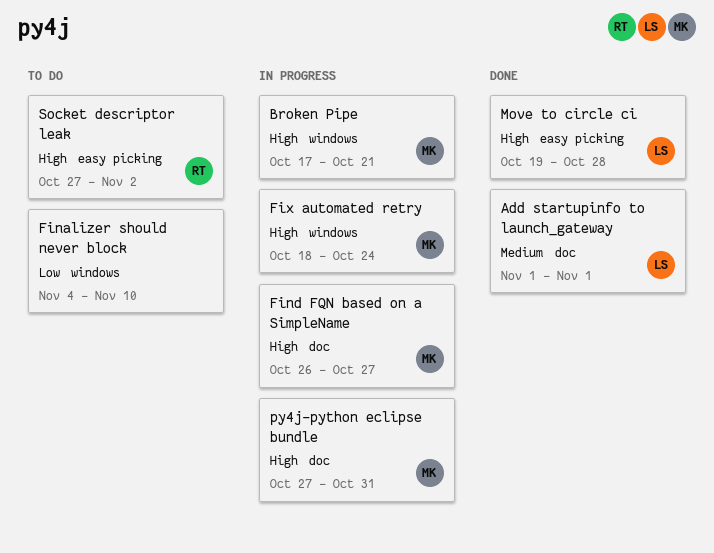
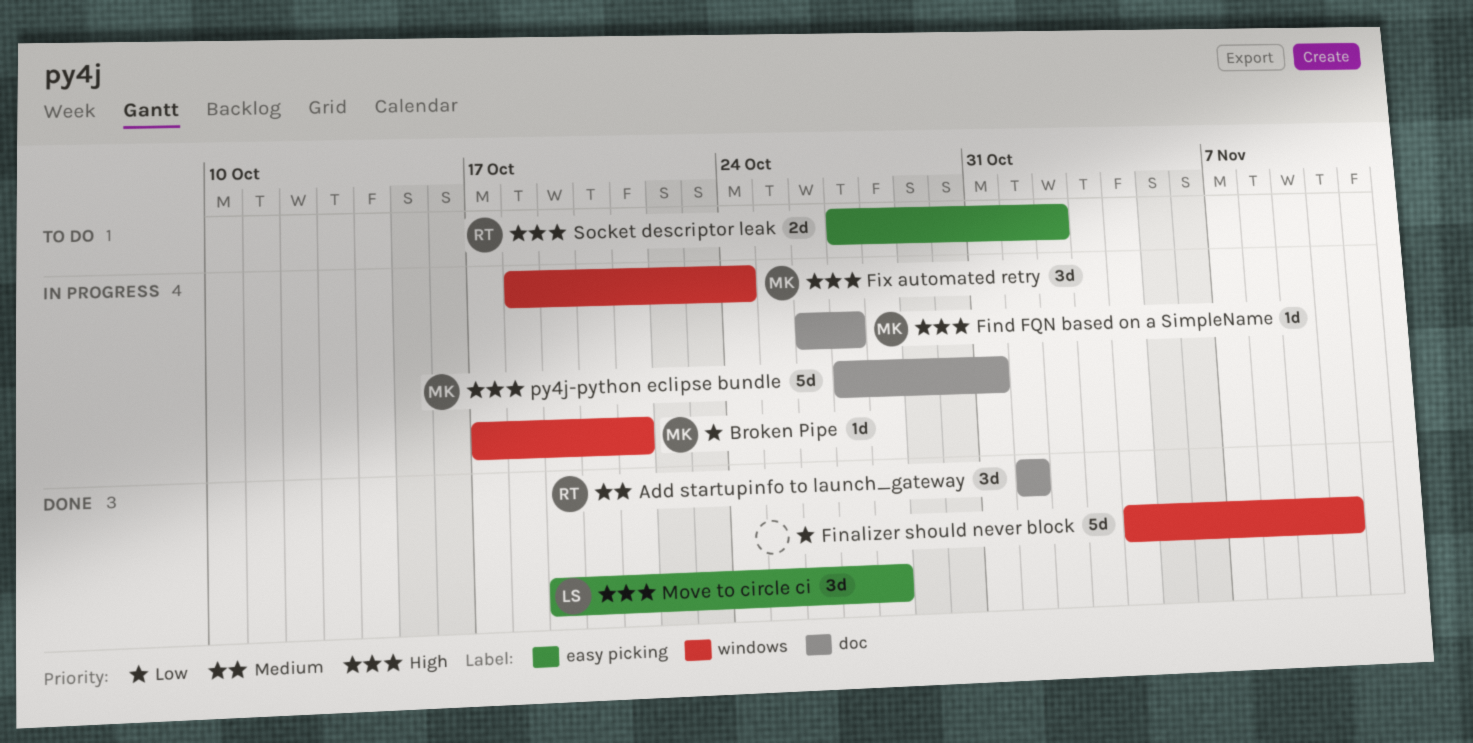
Add startupinfo to launch_gateway, owner: LS -> RT
Broken Pipe, priority: High -> Low
Finalizer should never block, status: To do -> Done

